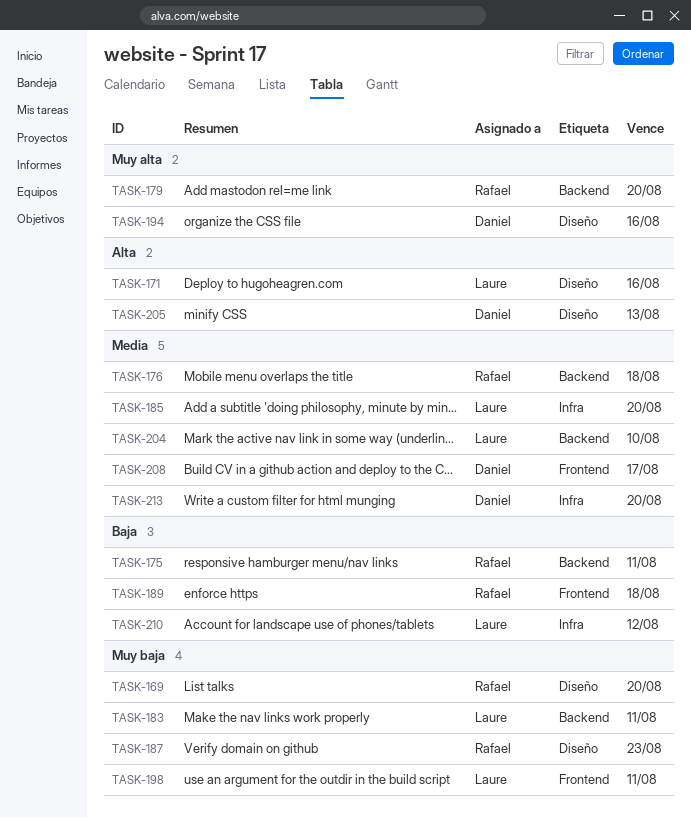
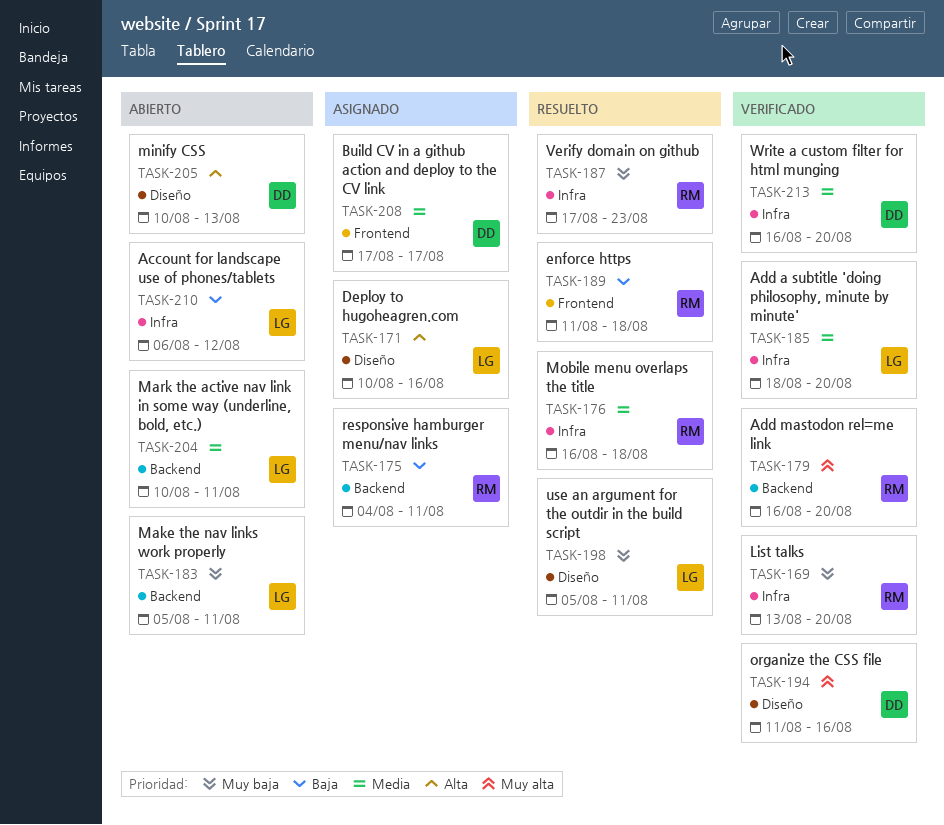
TASK-169, label: Diseño -> Infra
TASK-176, label: Backend -> Infra
TASK-187, label: Diseño -> Infra
TASK-198, label: Frontend -> Diseño
TASK-204, due: Aug 10 -> Aug 11

